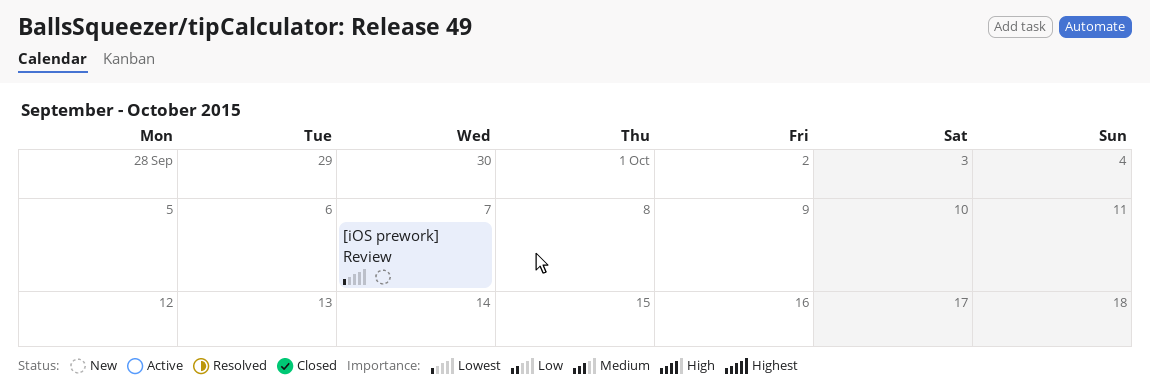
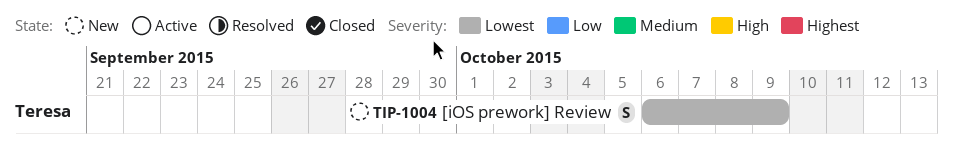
[iOS prework] Review, due: Oct 7 -> Oct 9

